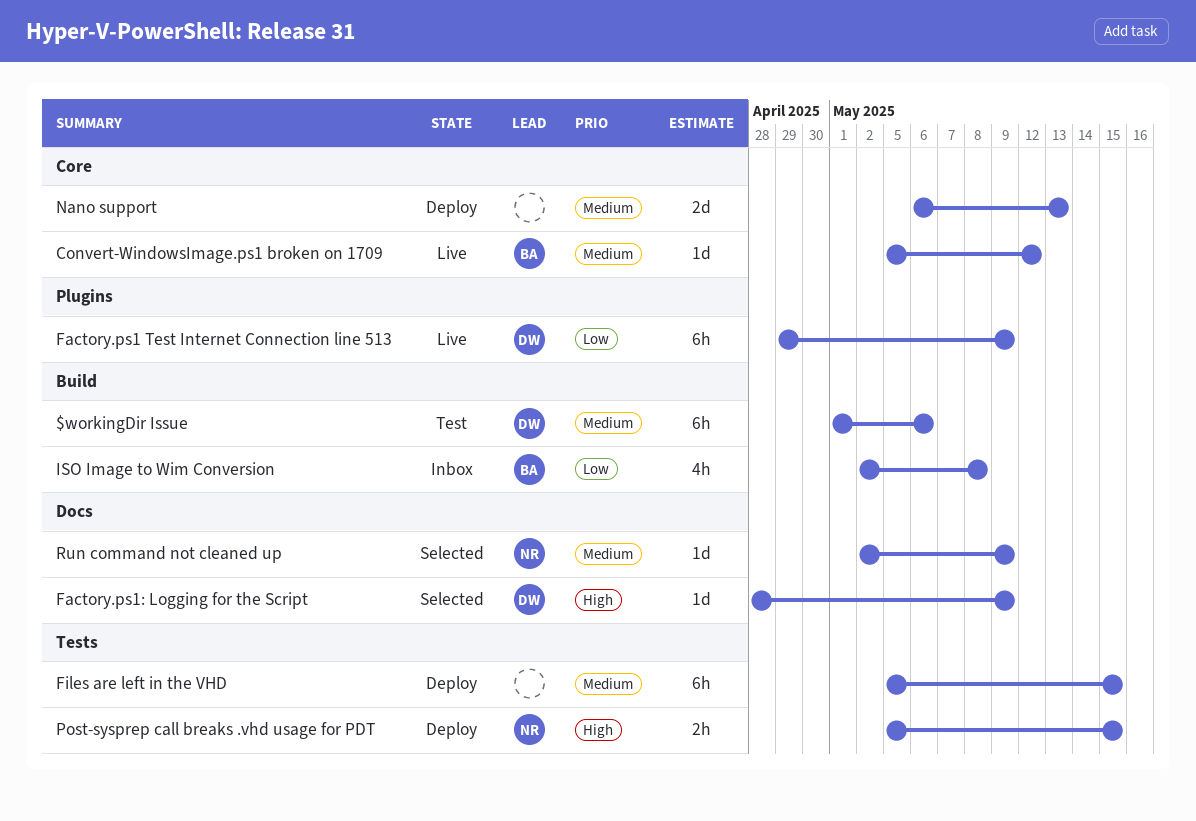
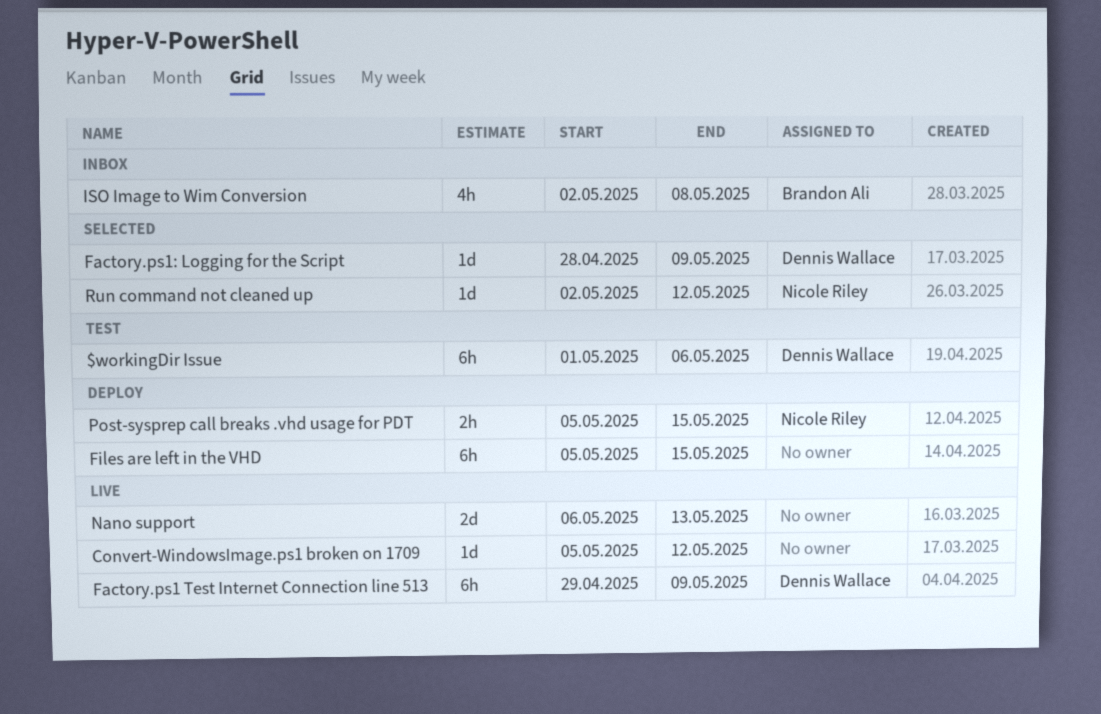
Convert-WindowsImage.ps1 broken on 1709, owner: Brandon Ali -> none
Nano support, status: Deploy -> Live
Run command not cleaned up, due: May 9 -> May 12

